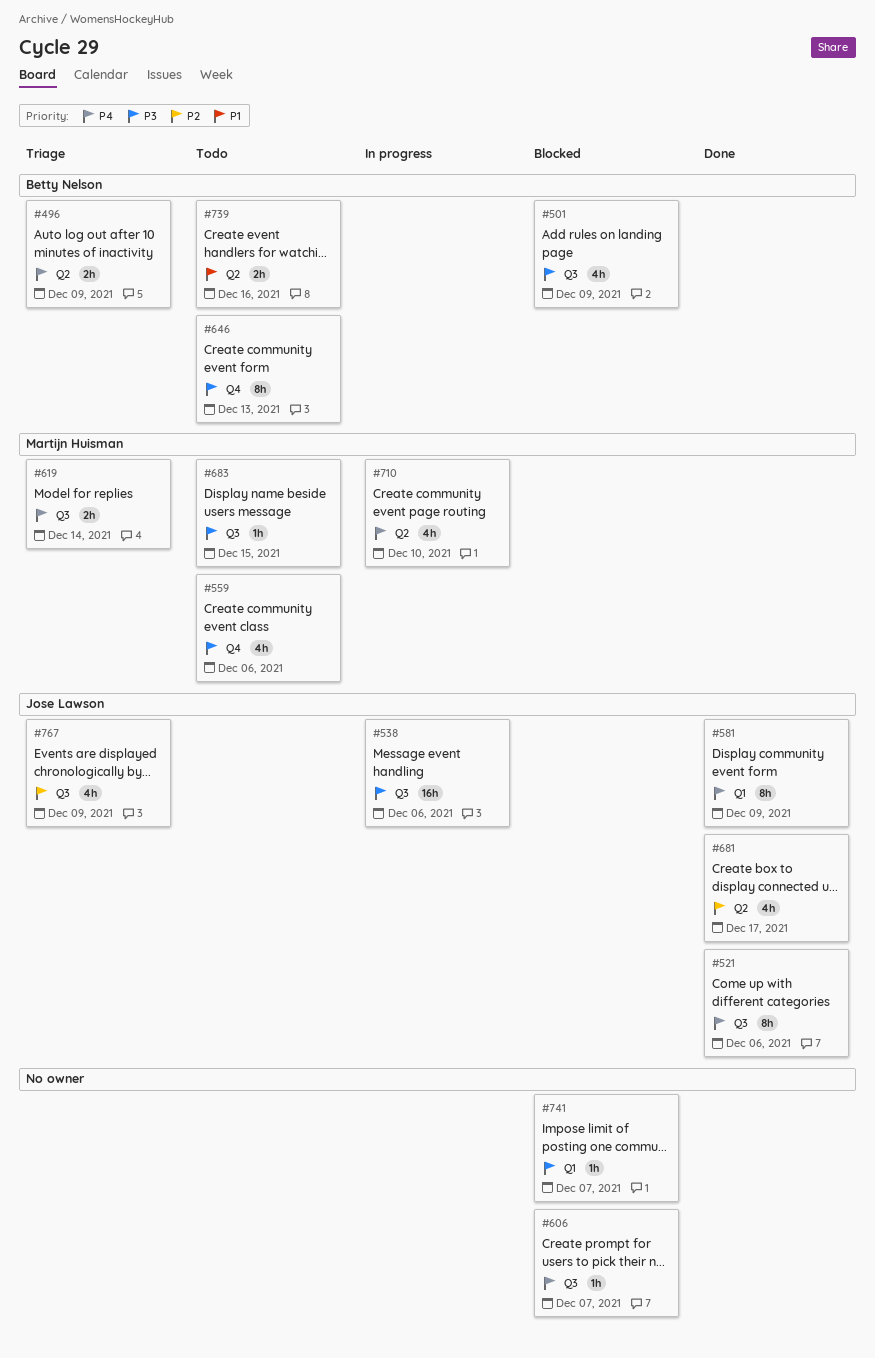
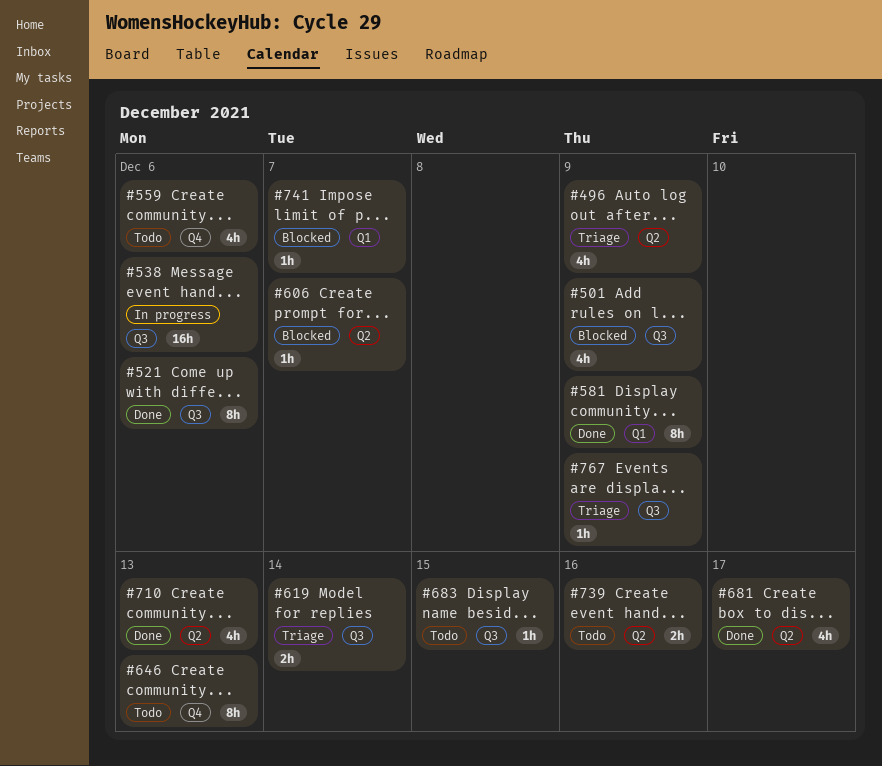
#496, estimate: 2h -> 4h
#606, label: Q3 -> Q2
#710, status: In progress -> Done
#710, due: Dec 10 -> Dec 13
#767, estimate: 4h -> 1h

